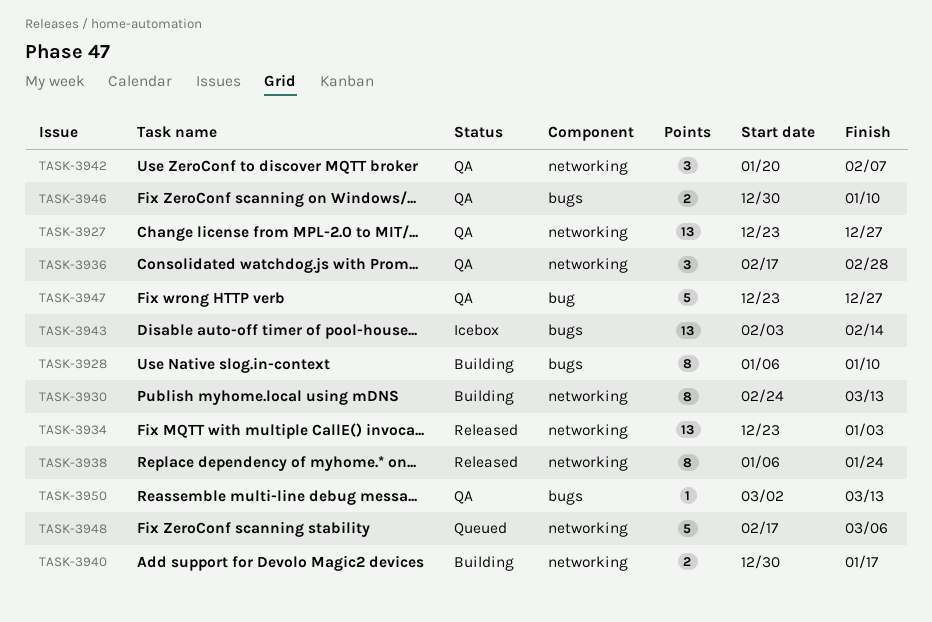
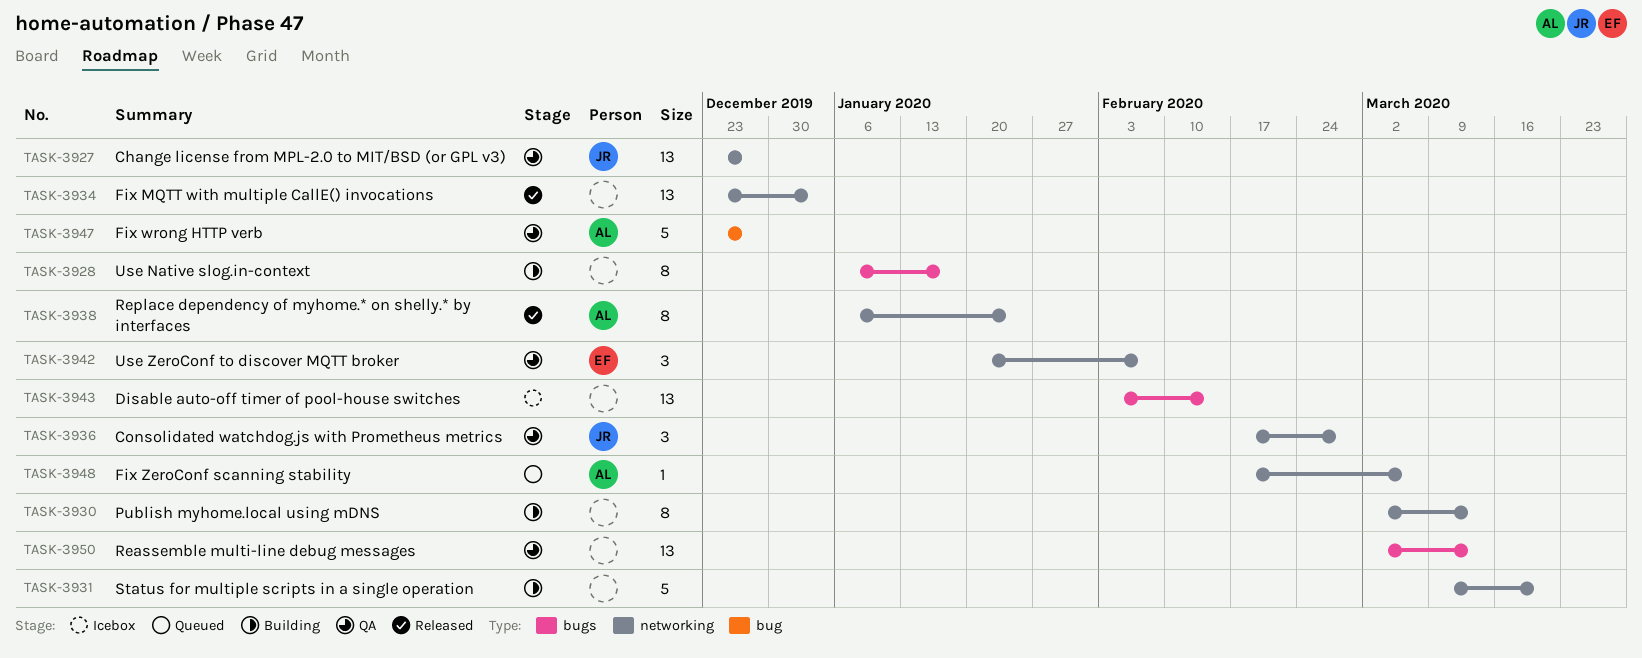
TASK-3928, due: Jan 10 -> Jan 17
TASK-3930, start: Feb 24 -> Mar 2
TASK-3931: none -> present
TASK-3940: present -> none
TASK-3946: present -> none
TASK-3948, estimate: 5 -> 1
TASK-3950, estimate: 1 -> 13

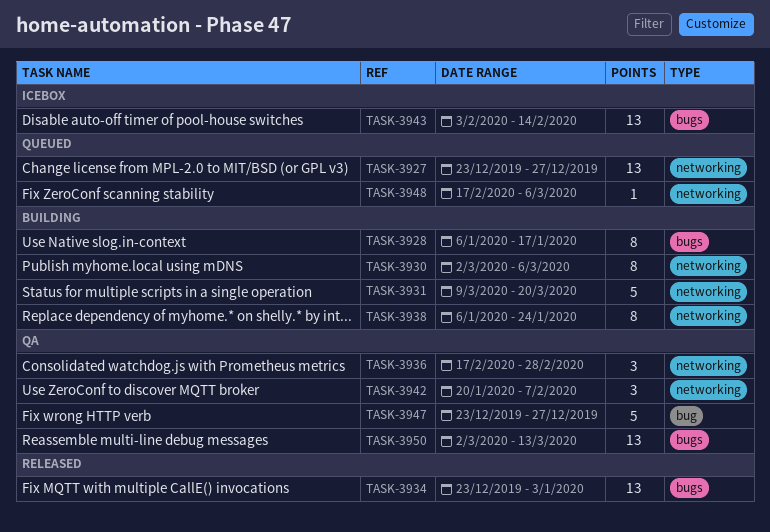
TASK-3927, status: QA -> Queued
TASK-3930, due: Mar 13 -> Mar 6
TASK-3934, label: networking -> bugs
TASK-3938, status: Released -> Building

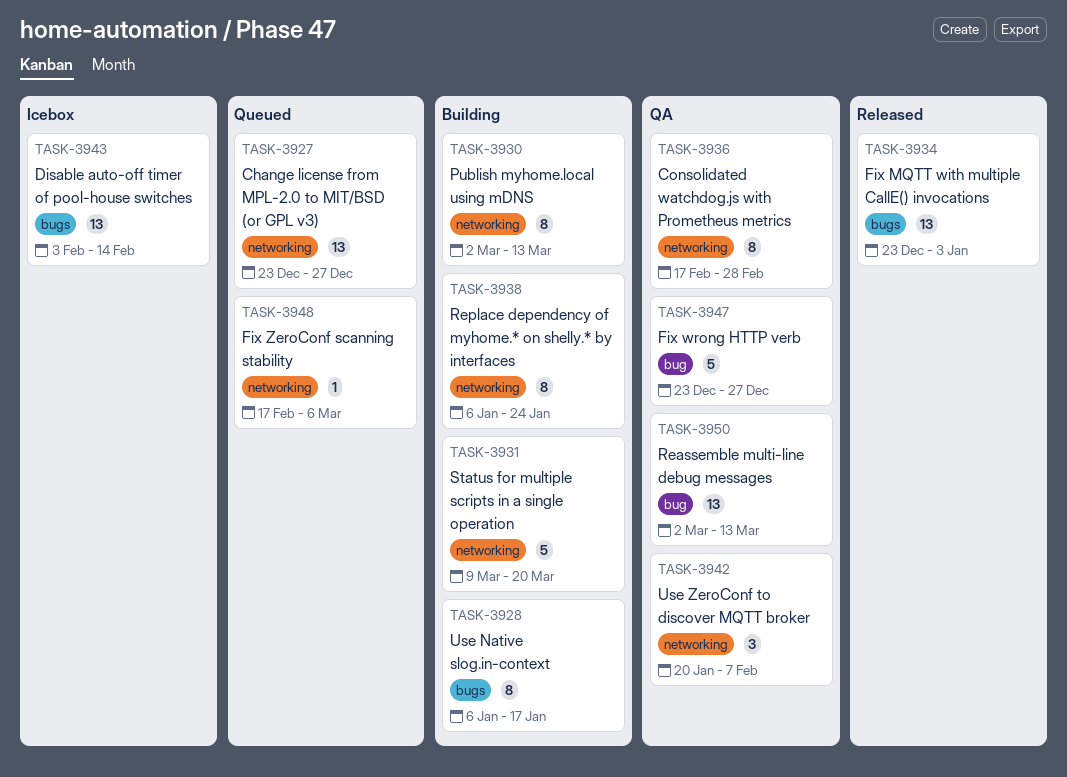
TASK-3930, due: Mar 6 -> Mar 13
TASK-3936, estimate: 3 -> 8
TASK-3950, label: bugs -> bug

